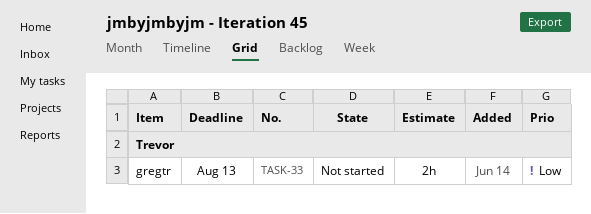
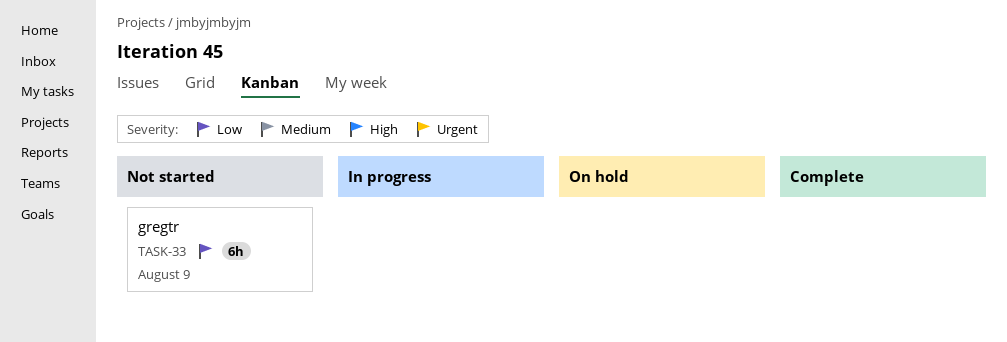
TASK-33, estimate: 2h -> 6h
TASK-33, due: Aug 13 -> Aug 9

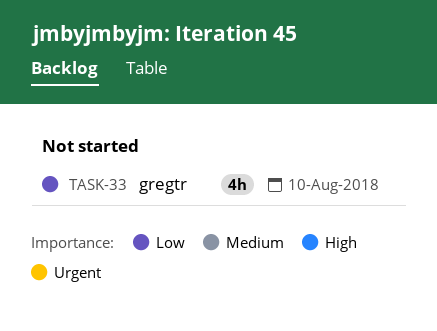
TASK-33, estimate: 6h -> 4h
TASK-33, due: Aug 9 -> Aug 10

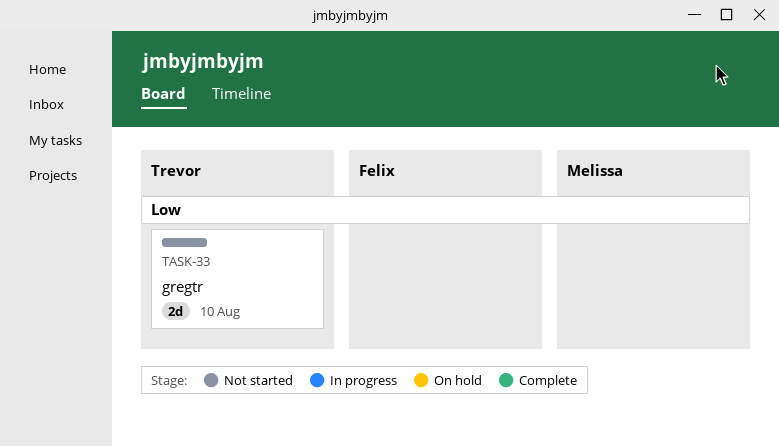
TASK-33, estimate: 4h -> 2d

